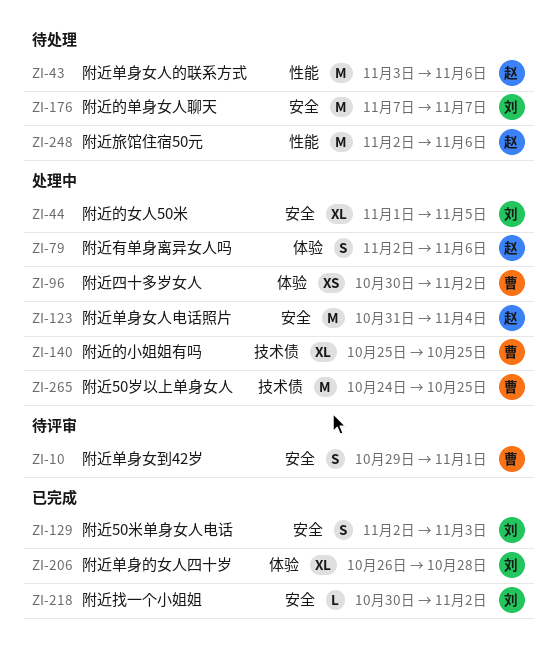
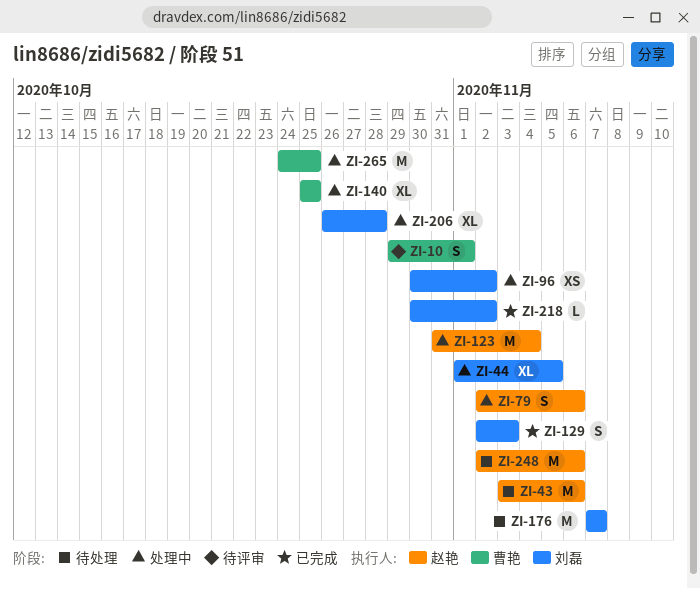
ZI-96, owner: 曹艳 -> 刘磊
ZI-206, status: 已完成 -> 处理中

